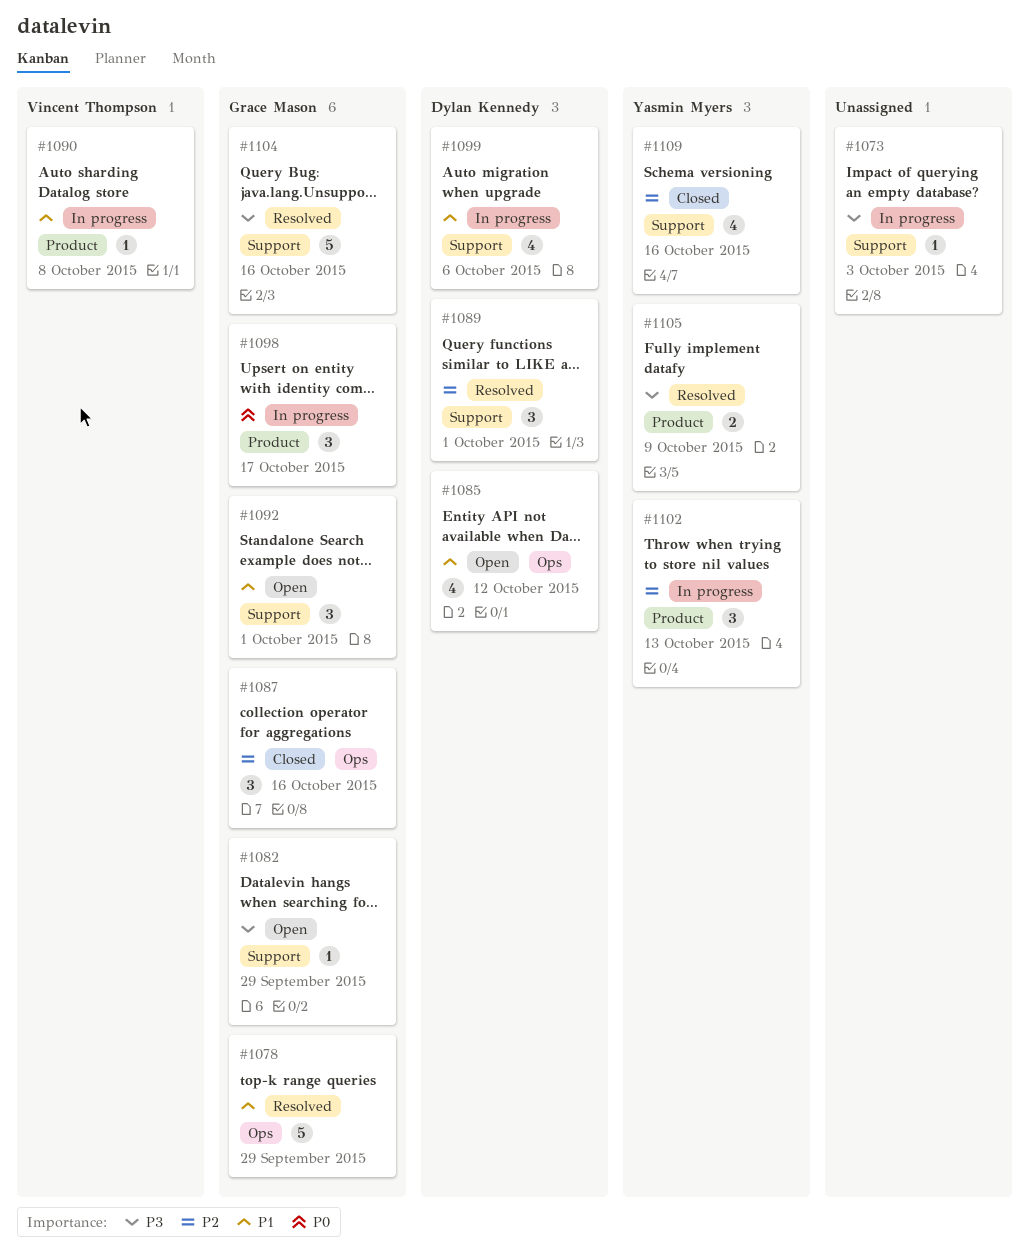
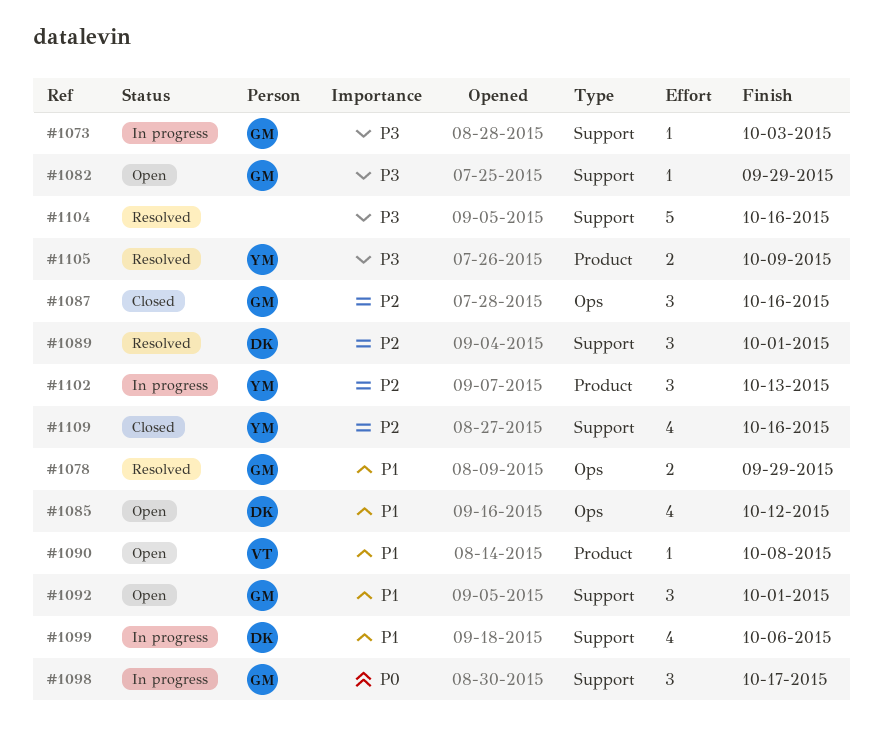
#1073, owner: none -> Grace Mason
#1078, estimate: 5 -> 2
#1090, status: In progress -> Open
#1098, label: Product -> Support
#1104, owner: Grace Mason -> none

